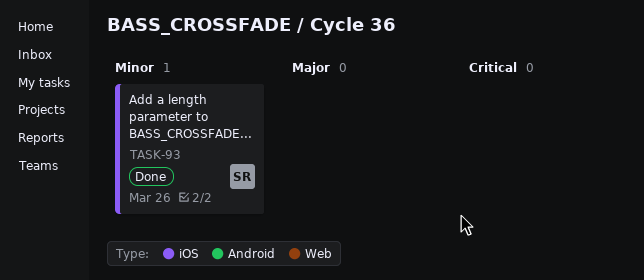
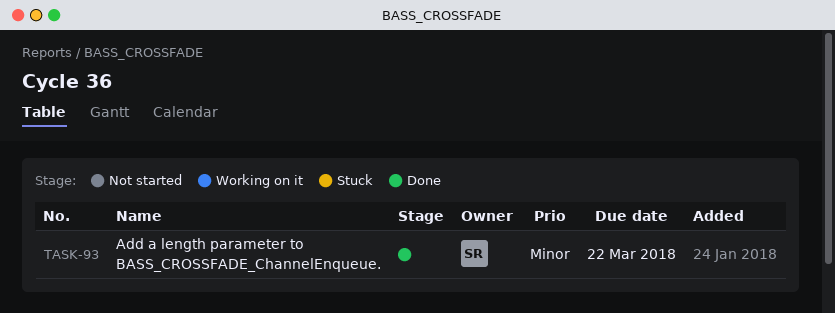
TASK-93, due: Mar 26 -> Mar 22

